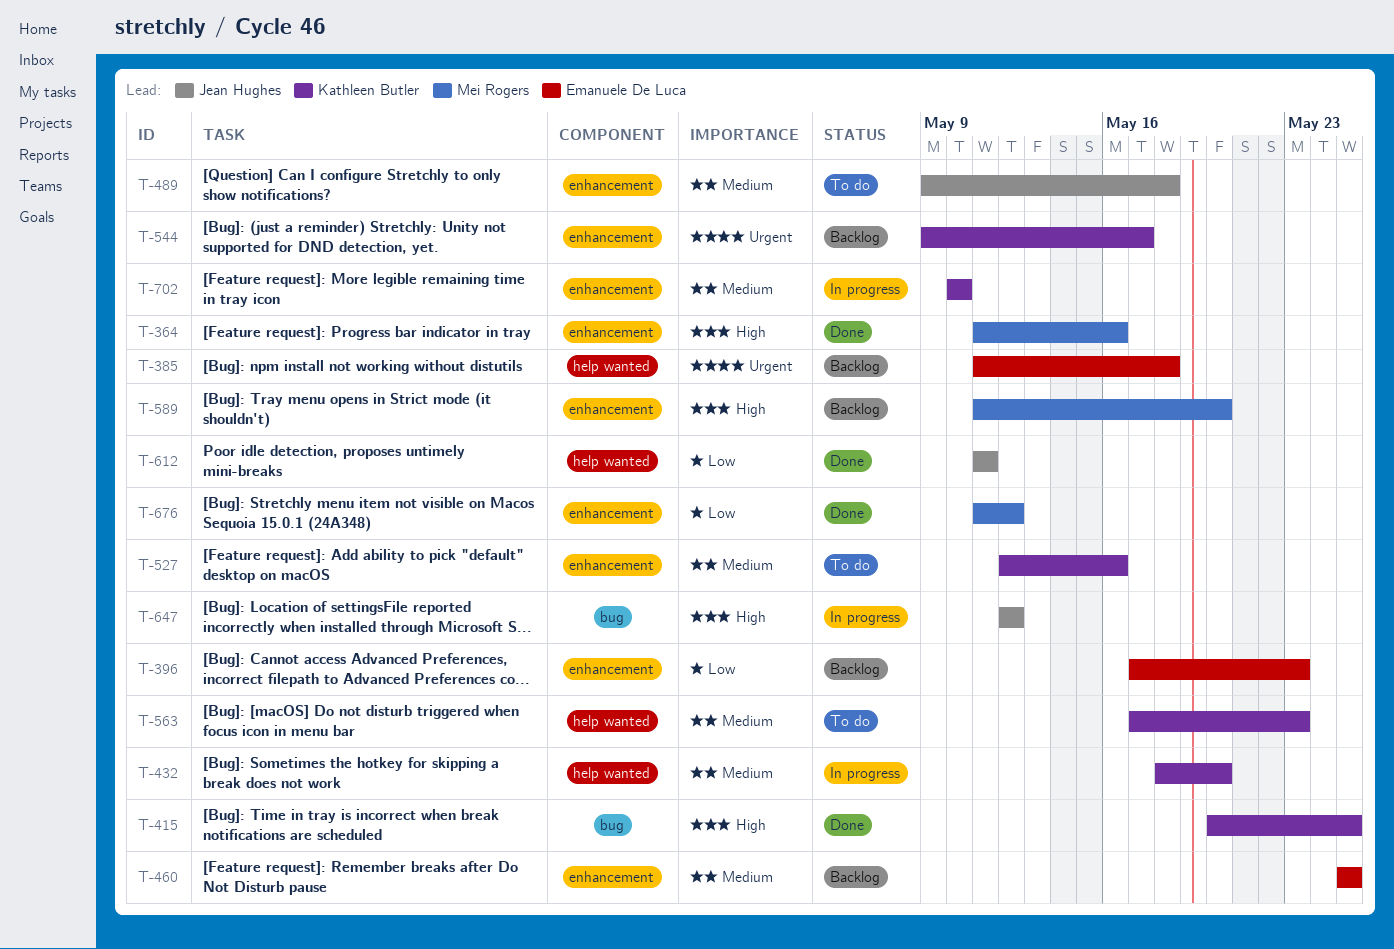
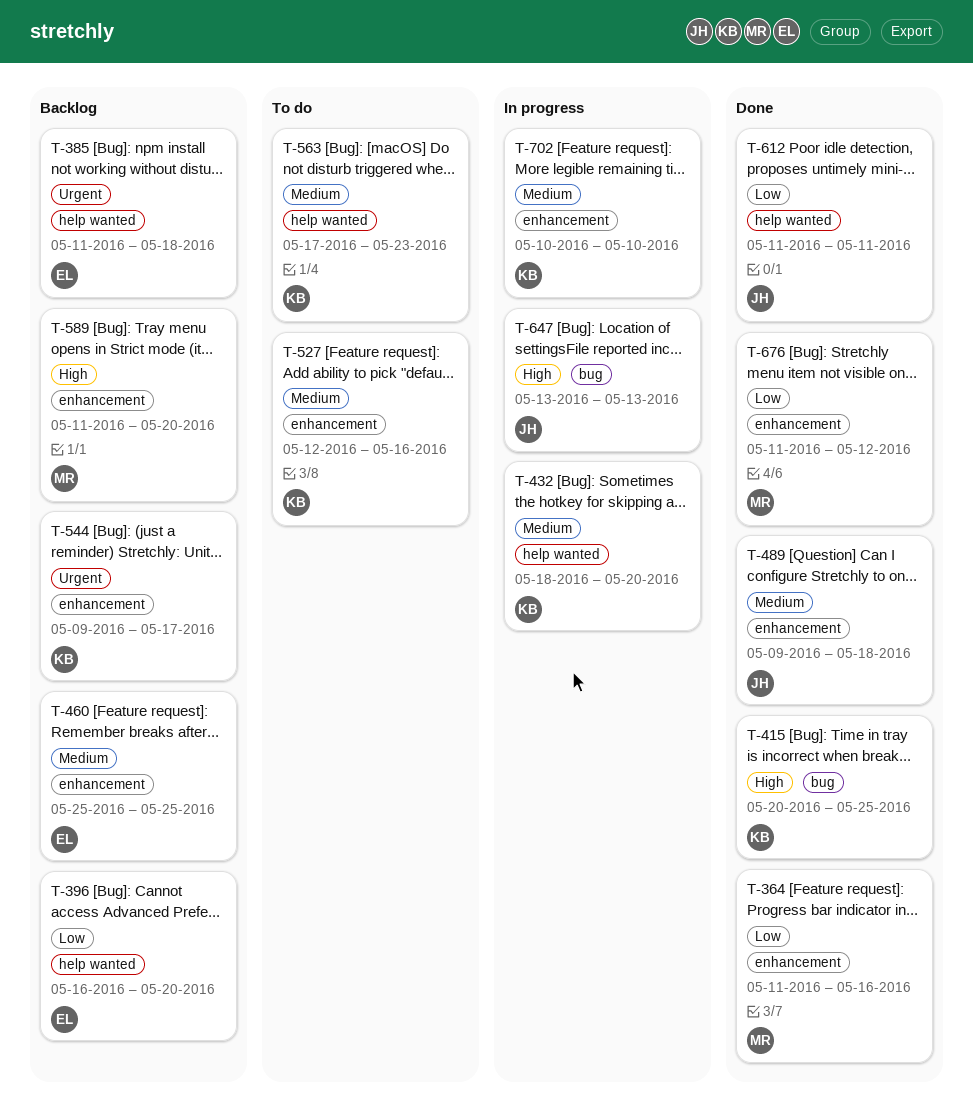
T-364, priority: High -> Low
T-396, label: enhancement -> help wanted
T-396, start: May 17 -> May 16
T-396, due: May 23 -> May 20
T-489, status: To do -> Done
T-647, start: May 12 -> May 13
T-647, due: May 12 -> May 13

